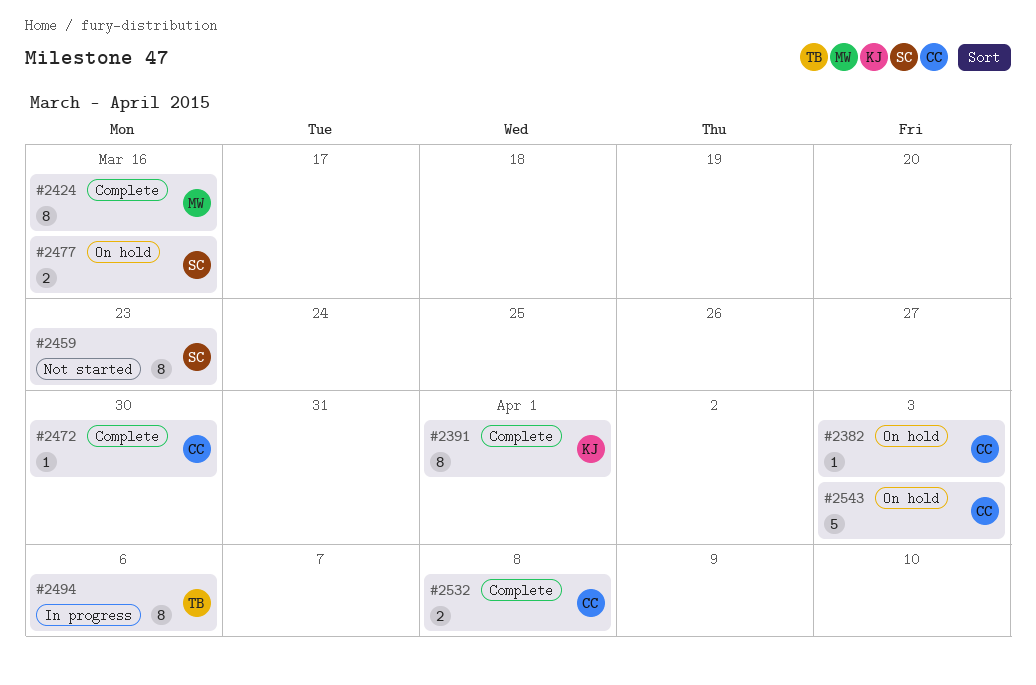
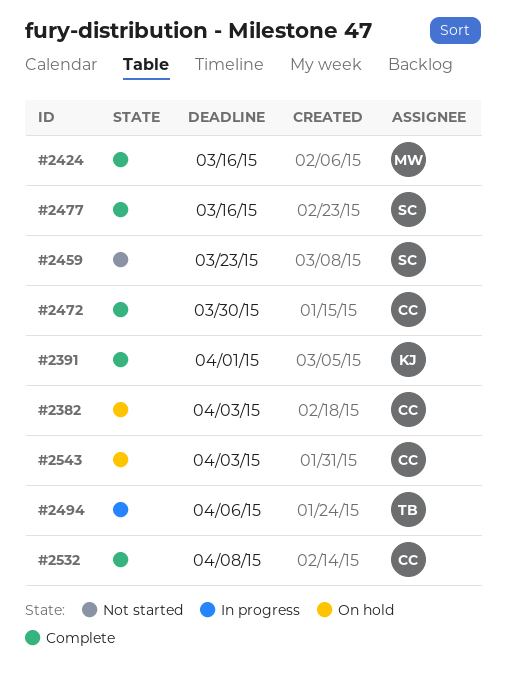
#2477, status: On hold -> Complete

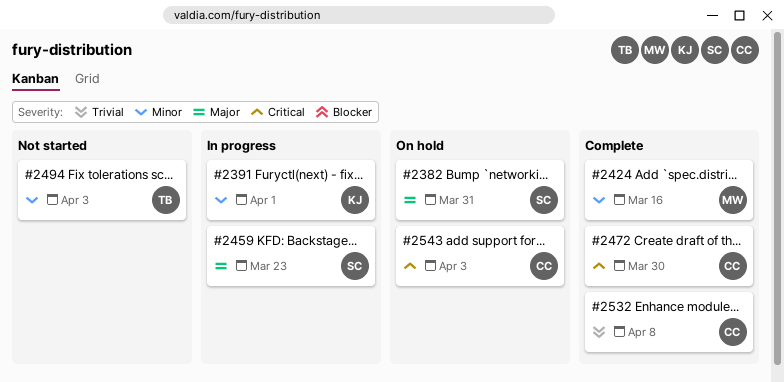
#2382, owner: CC -> SC
#2382, due: Apr 3 -> Mar 31
#2391, status: Complete -> In progress
#2459, status: Not started -> In progress
#2477: present -> none
#2494, status: In progress -> Not started
#2494, due: Apr 6 -> Apr 3

